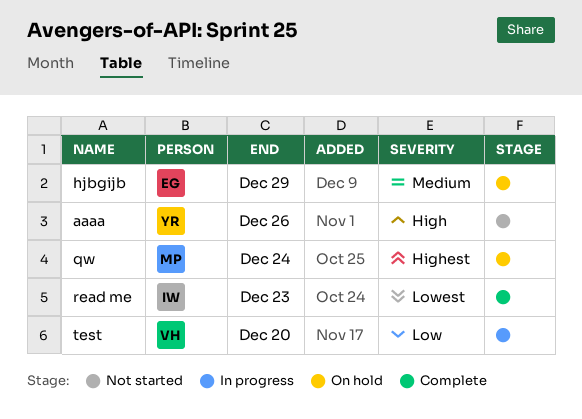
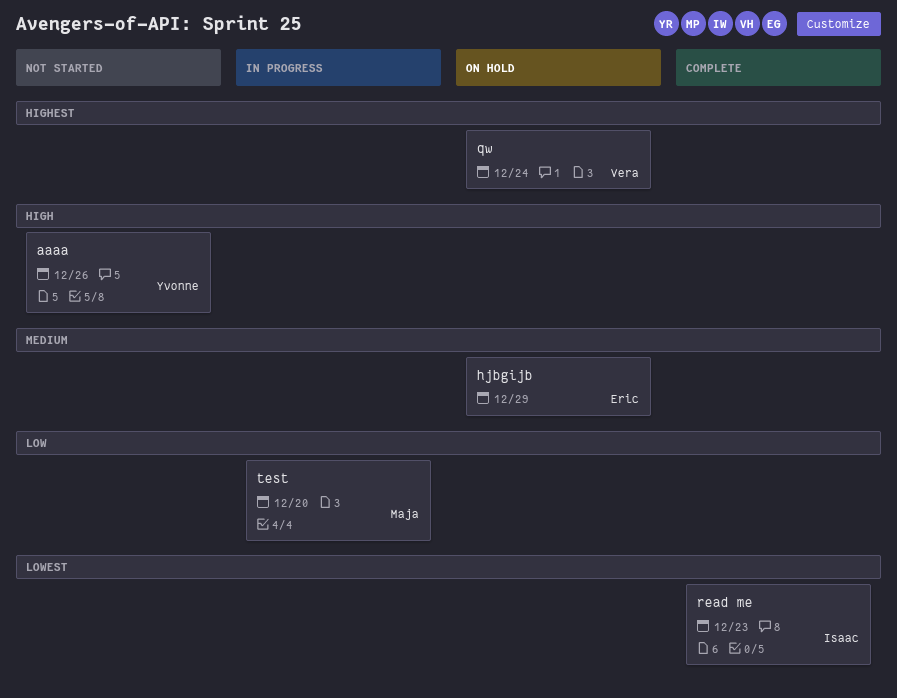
qw, owner: Maja -> Vera
test, owner: Vera -> Maja

